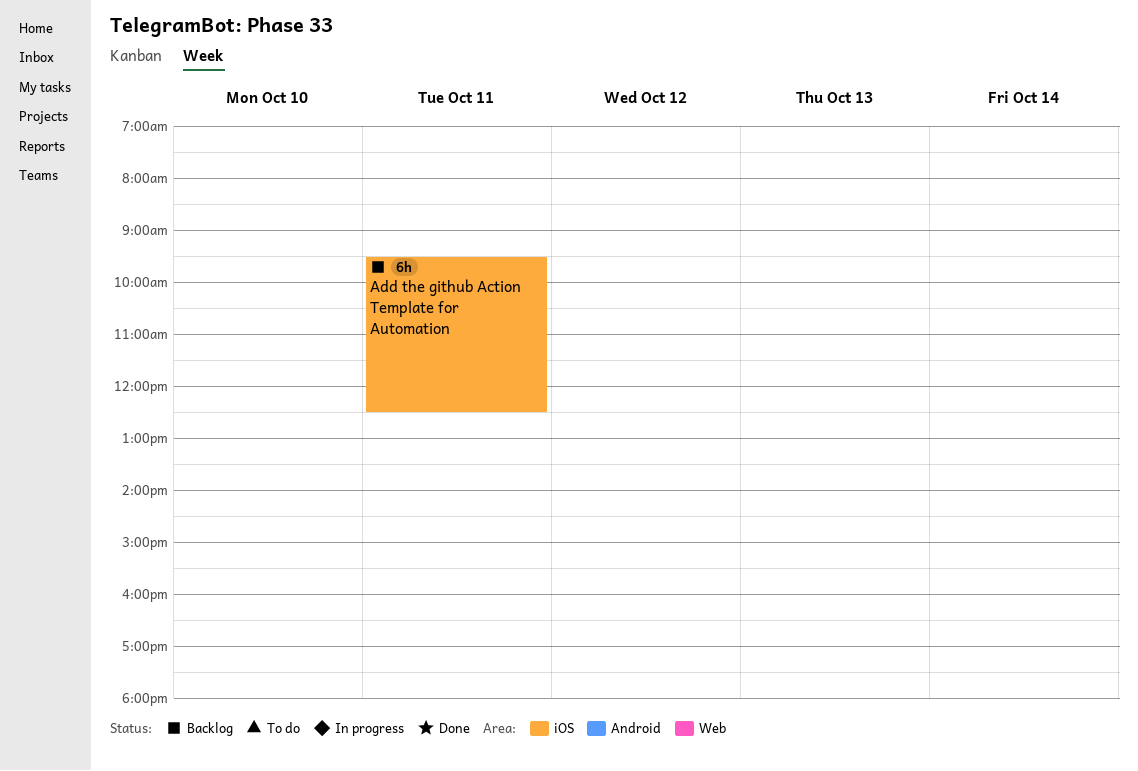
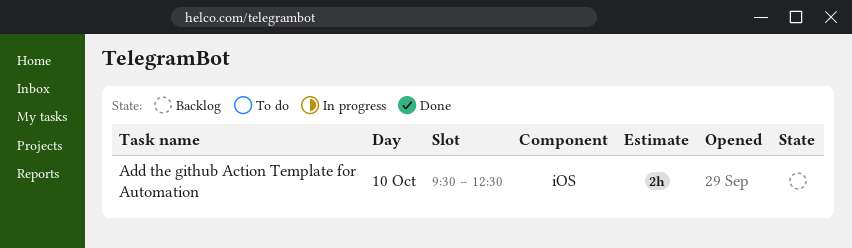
Add the github Action Template for Automation, estimate: 6h -> 2h
Add the github Action Template for Automation, day: Oct 11 -> Oct 10

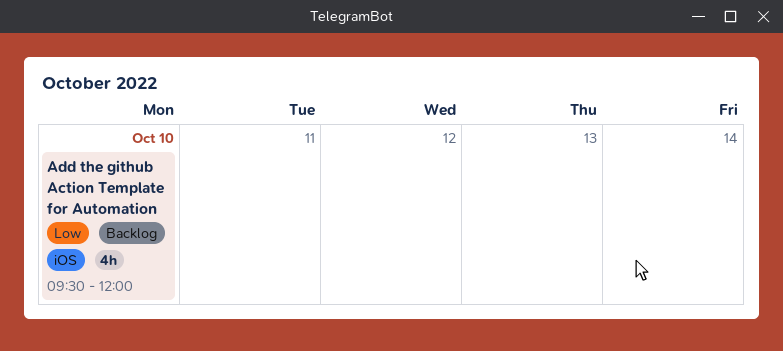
Add the github Action Template for Automation, estimate: 2h -> 4h
Add the github Action Template for Automation, ends: 12:30 -> 12:00

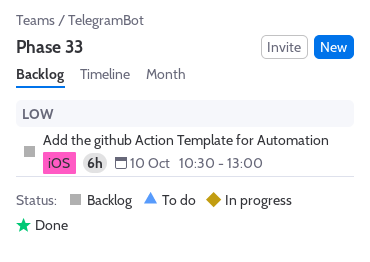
Add the github Action Template for Automation, estimate: 4h -> 6h
Add the github Action Template for Automation, begins: 09:30 -> 10:30
Add the github Action Template for Automation, ends: 12:00 -> 13:00

